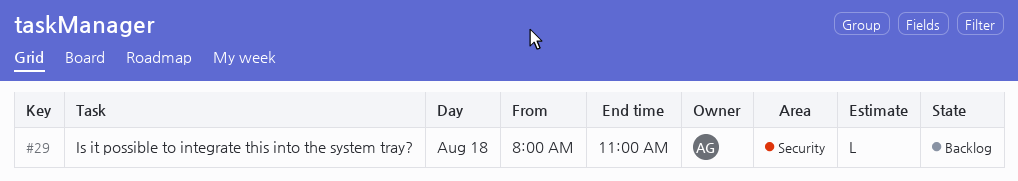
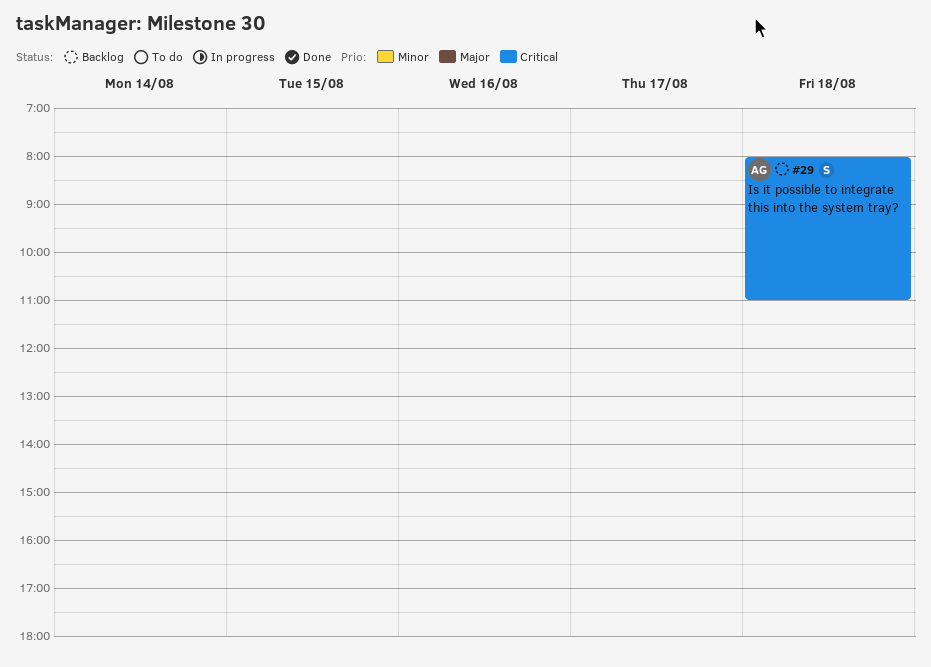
#29, estimate: L -> S

